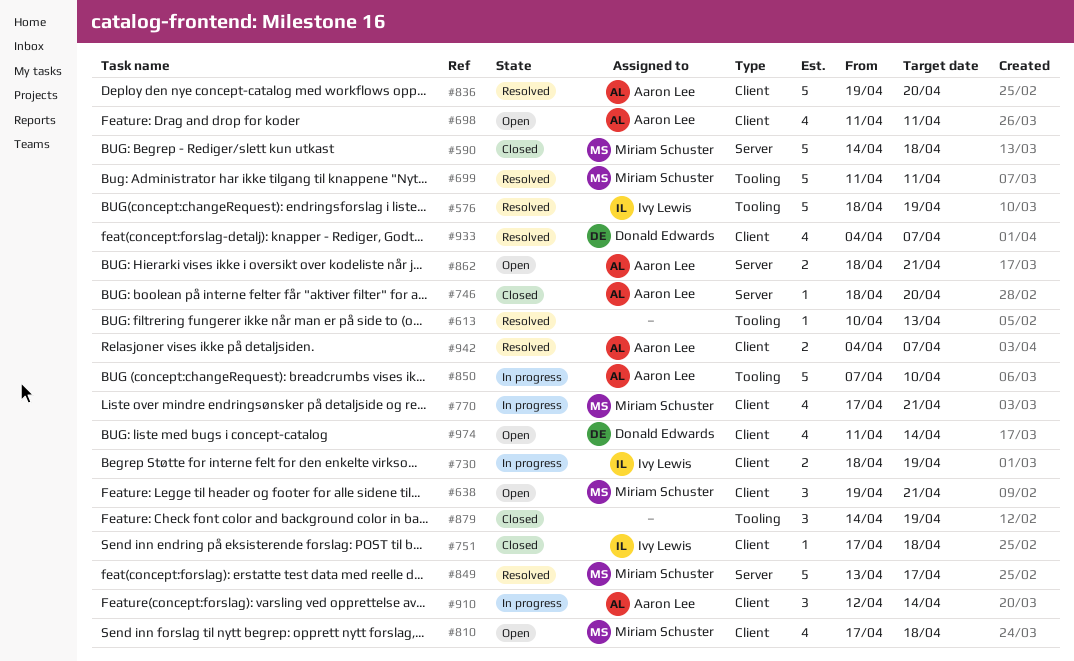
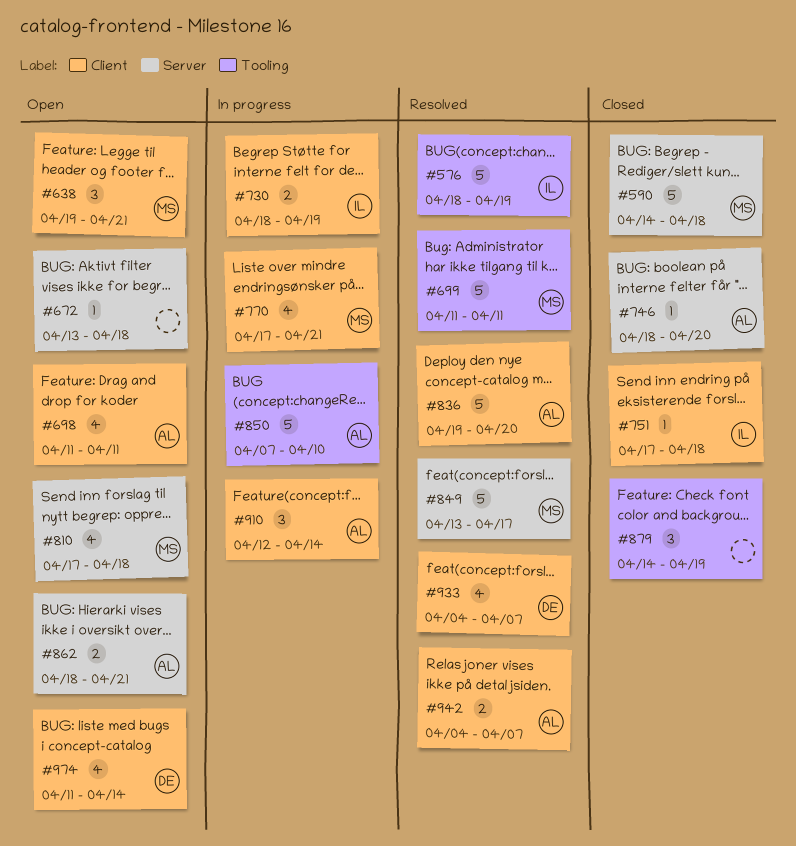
#613: present -> none
#672: none -> present
#810, label: Client -> Server

